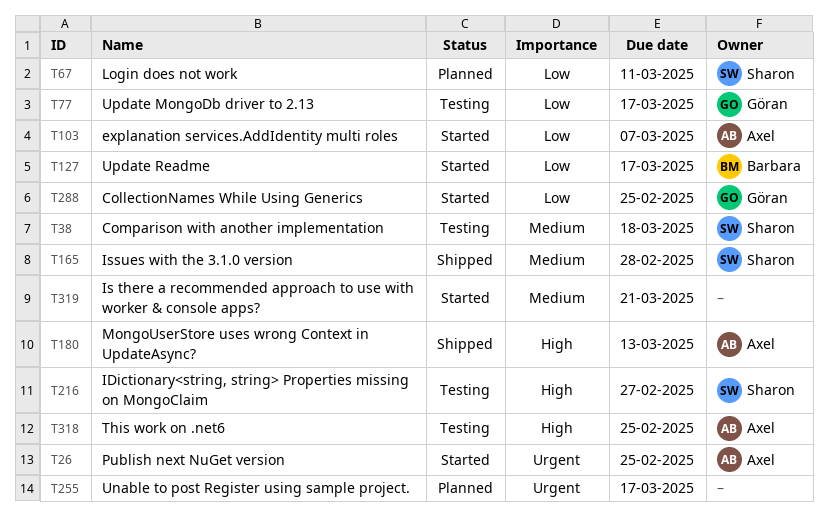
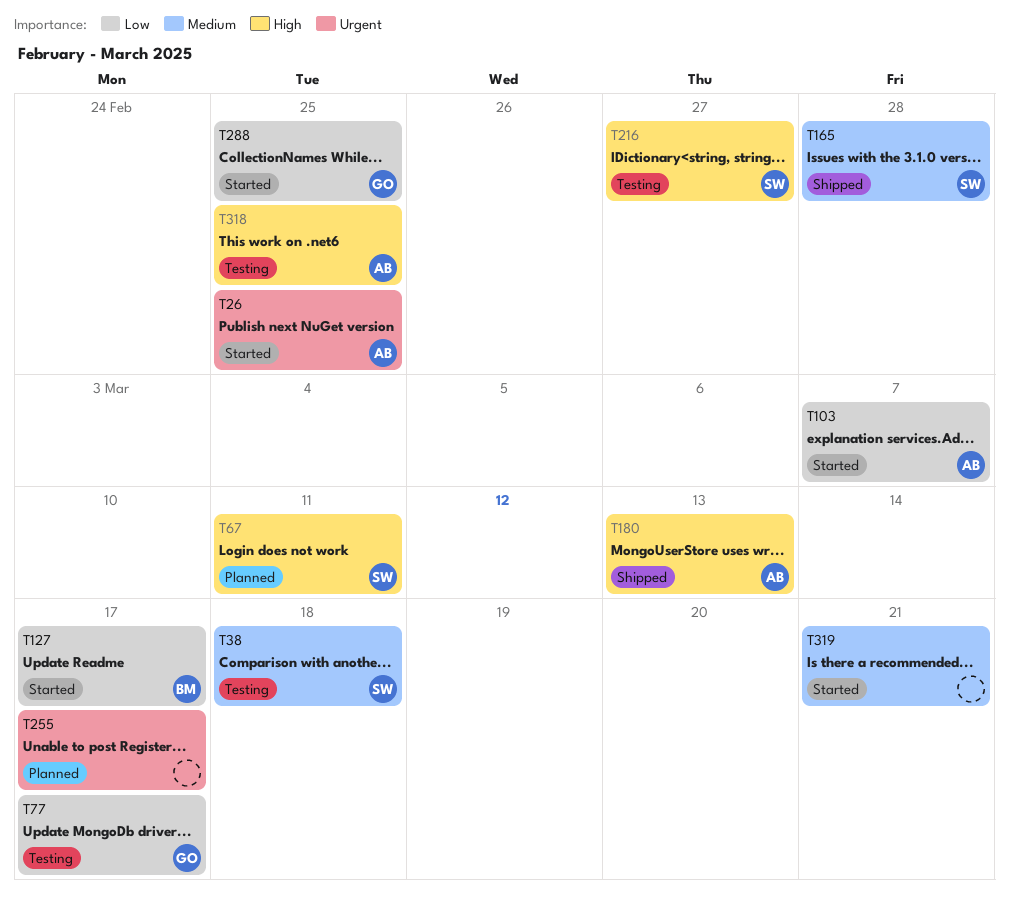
T67, priority: Low -> High

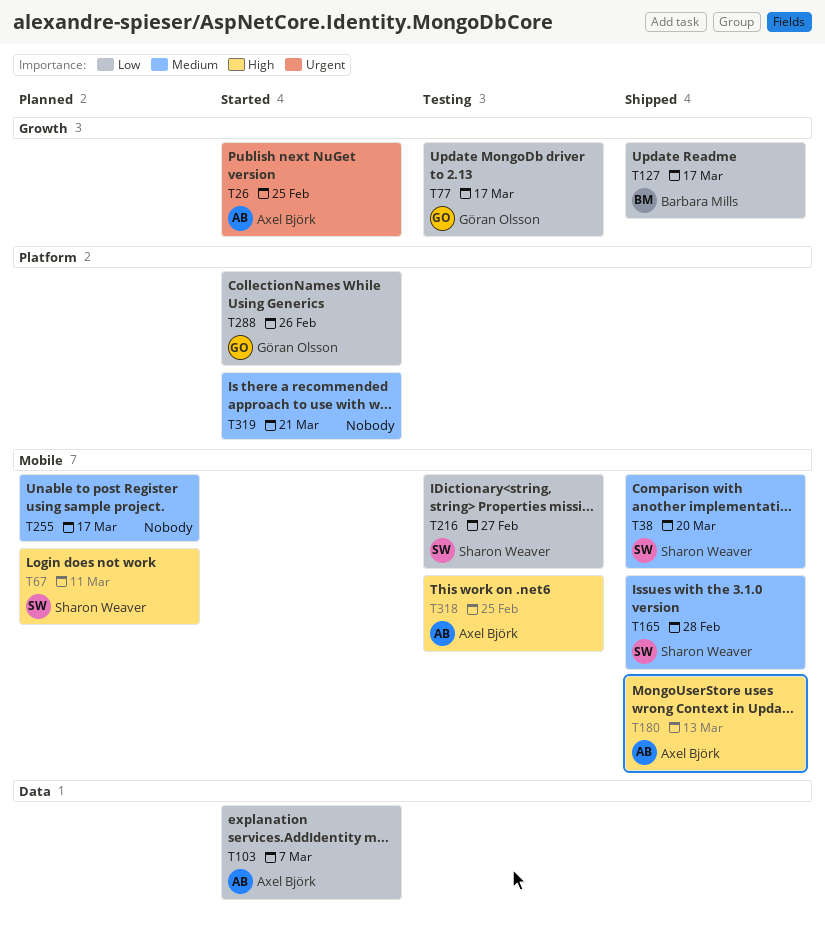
T38, status: Testing -> Shipped
T38, due: Mar 18 -> Mar 20
T127, status: Started -> Shipped
T216, priority: High -> Low
T255, priority: Urgent -> Medium
T288, due: Feb 25 -> Feb 26

